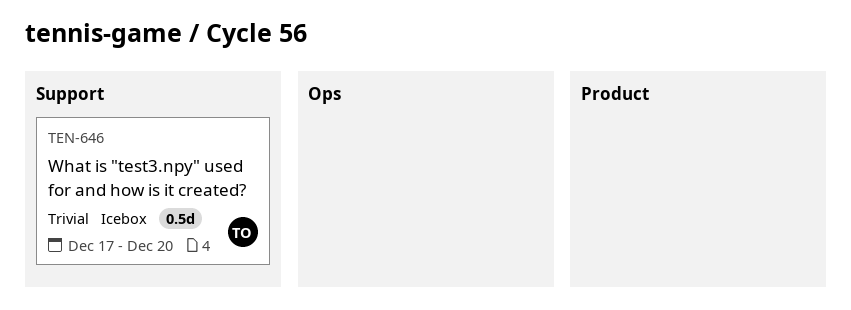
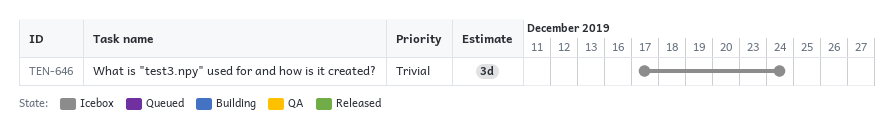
TEN-646, estimate: 0.5d -> 3d
TEN-646, due: Dec 20 -> Dec 24

